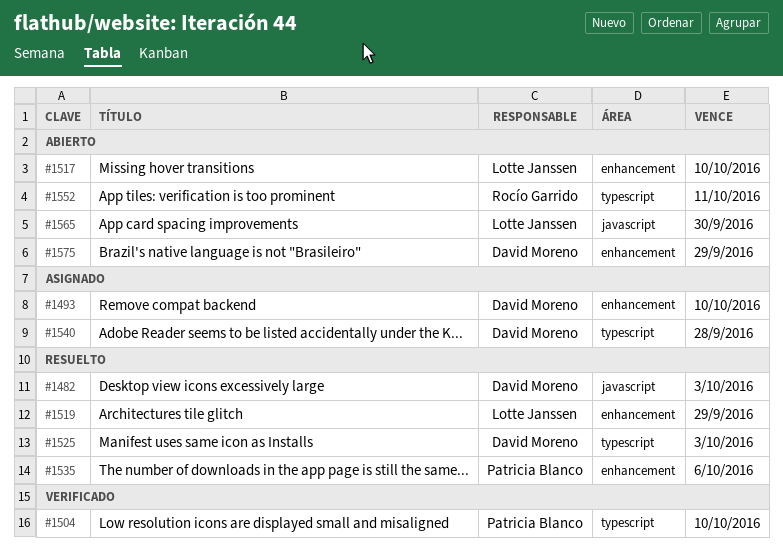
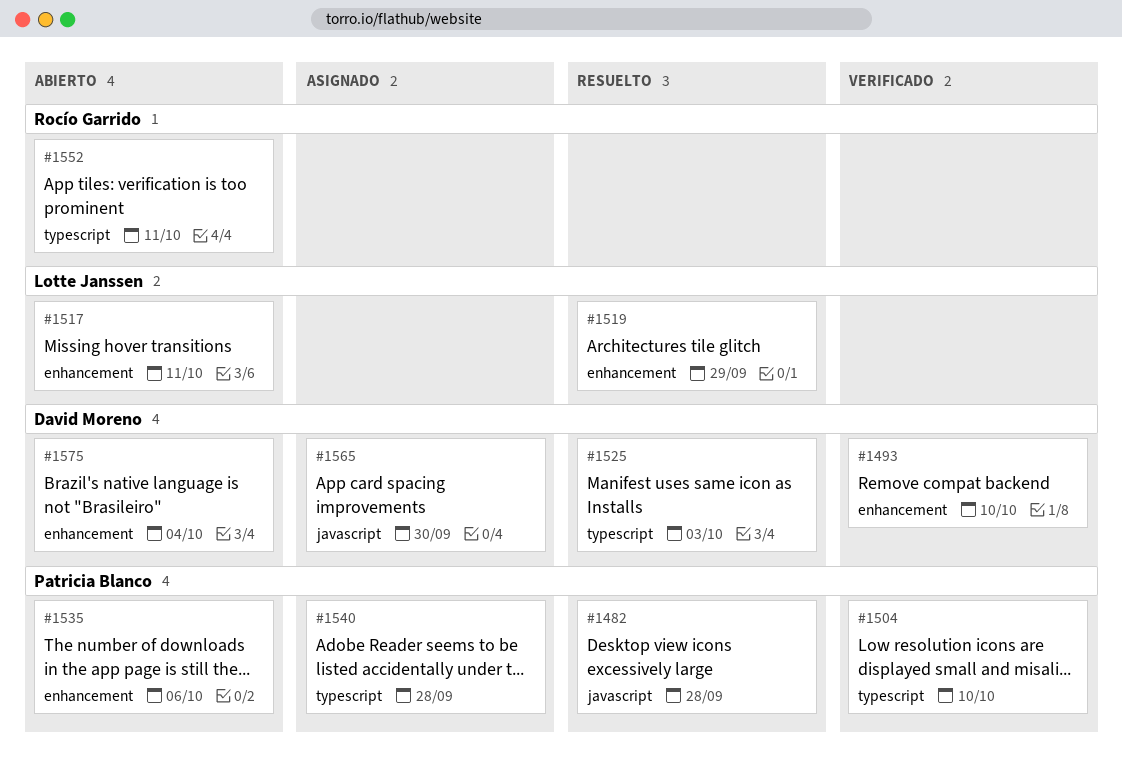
#1482, owner: David Moreno -> Patricia Blanco
#1482, due: Oct 3 -> Sep 28
#1493, status: Asignado -> Verificado
#1517, due: Oct 10 -> Oct 11
#1535, status: Resuelto -> Abierto
#1540, owner: David Moreno -> Patricia Blanco
#1565, status: Abierto -> Asignado
#1565, owner: Lotte Janssen -> David Moreno
#1575, due: Sep 29 -> Oct 4

